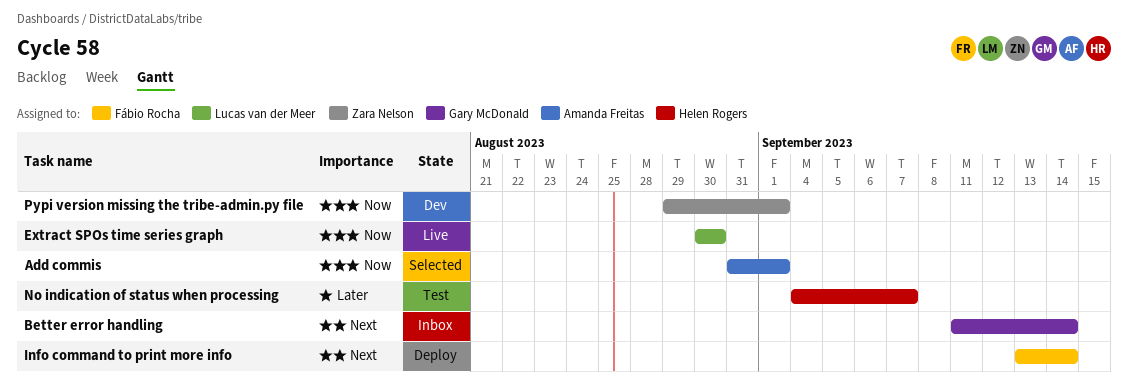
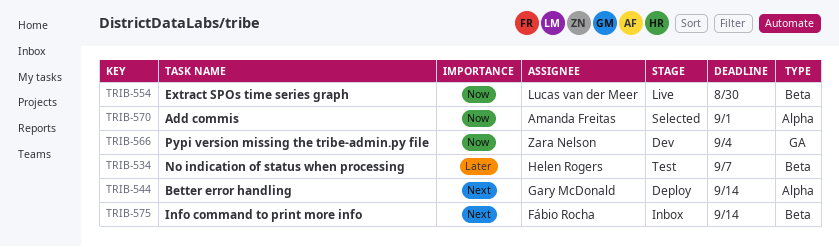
Better error handling, status: Inbox -> Deploy
Info command to print more info, status: Deploy -> Inbox
Pypi version missing the tribe-admin.py file, due: Sep 1 -> Sep 4

